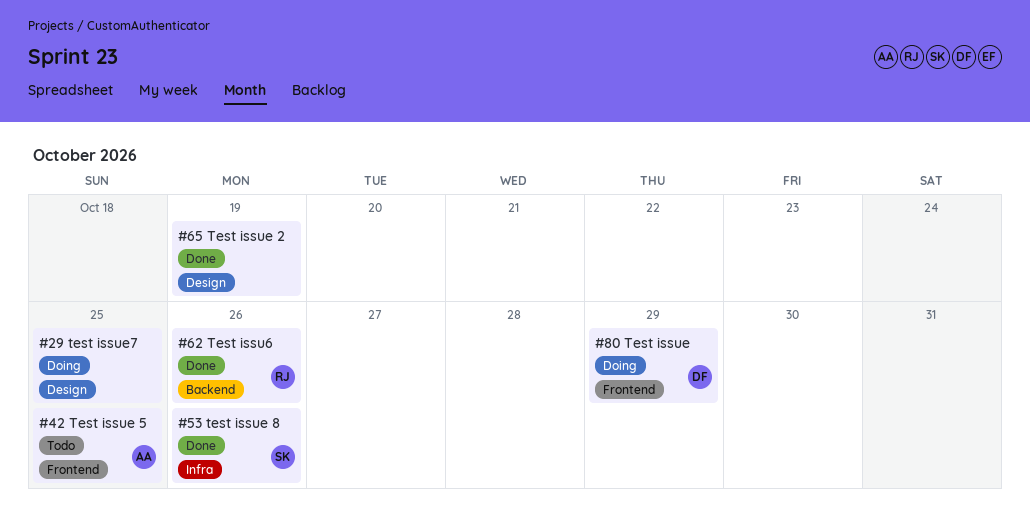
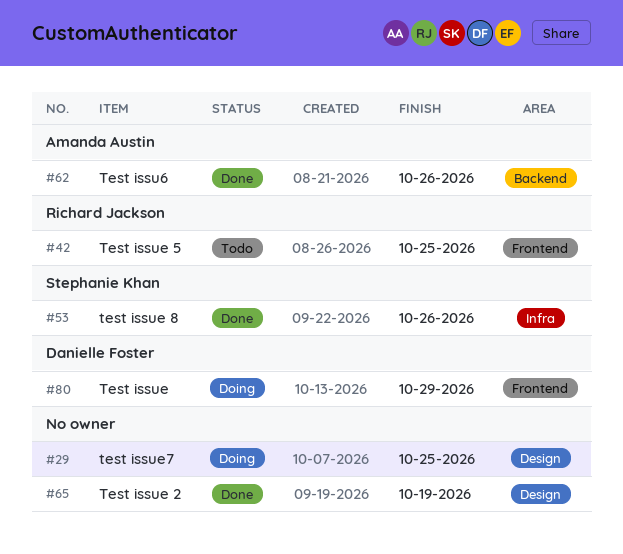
#42, owner: Amanda Austin -> Richard Jackson
#62, owner: Richard Jackson -> Amanda Austin

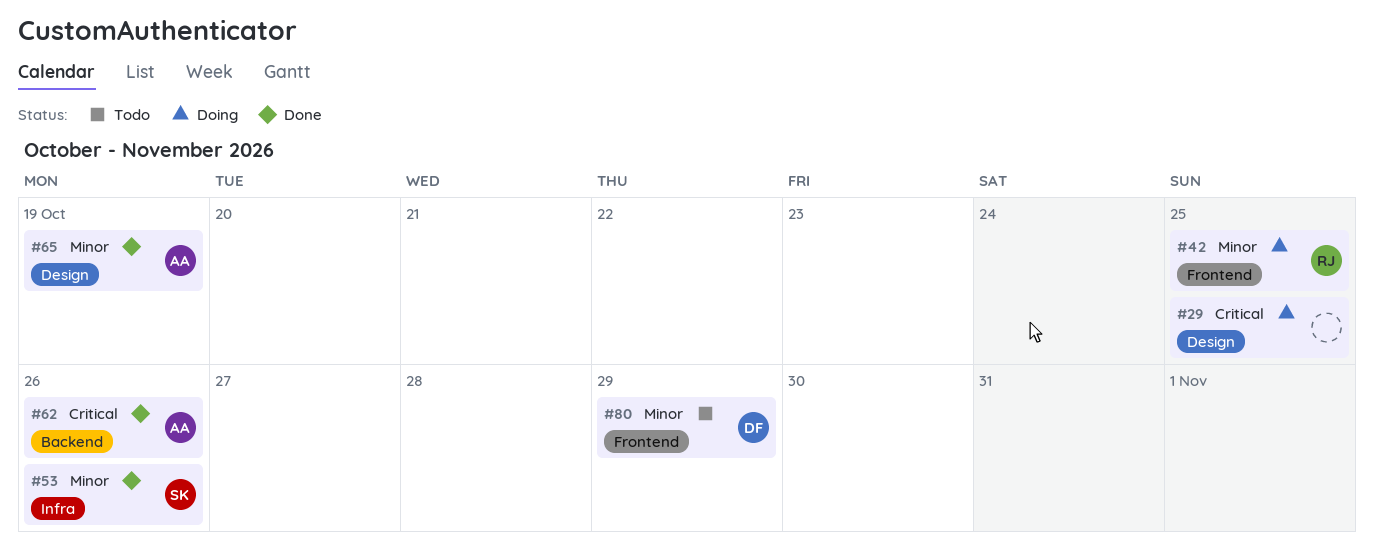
#42, status: Todo -> Doing
#65, owner: none -> Amanda Austin
#80, status: Doing -> Todo

